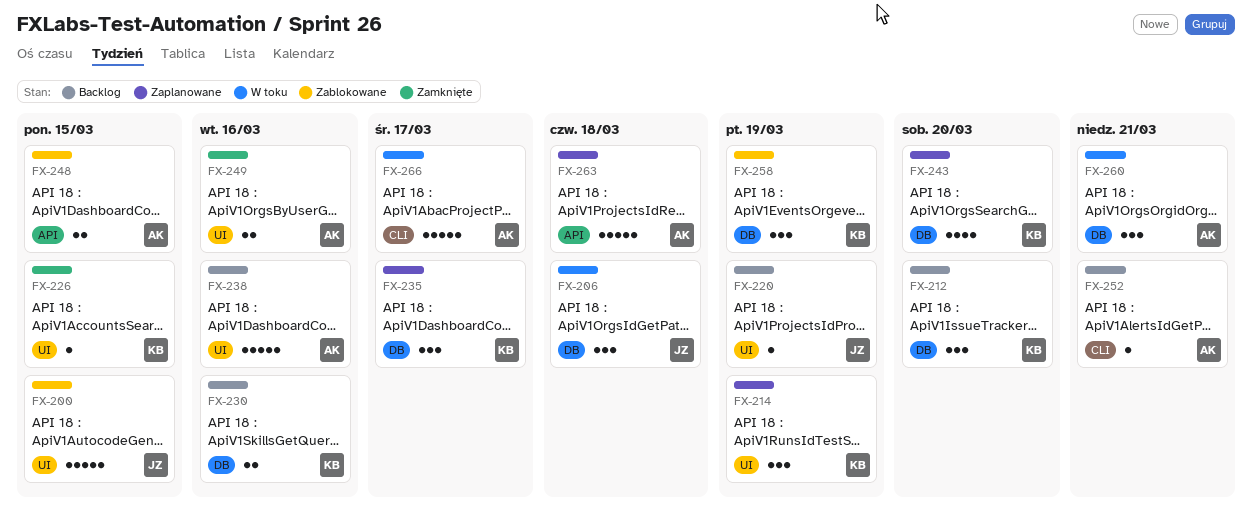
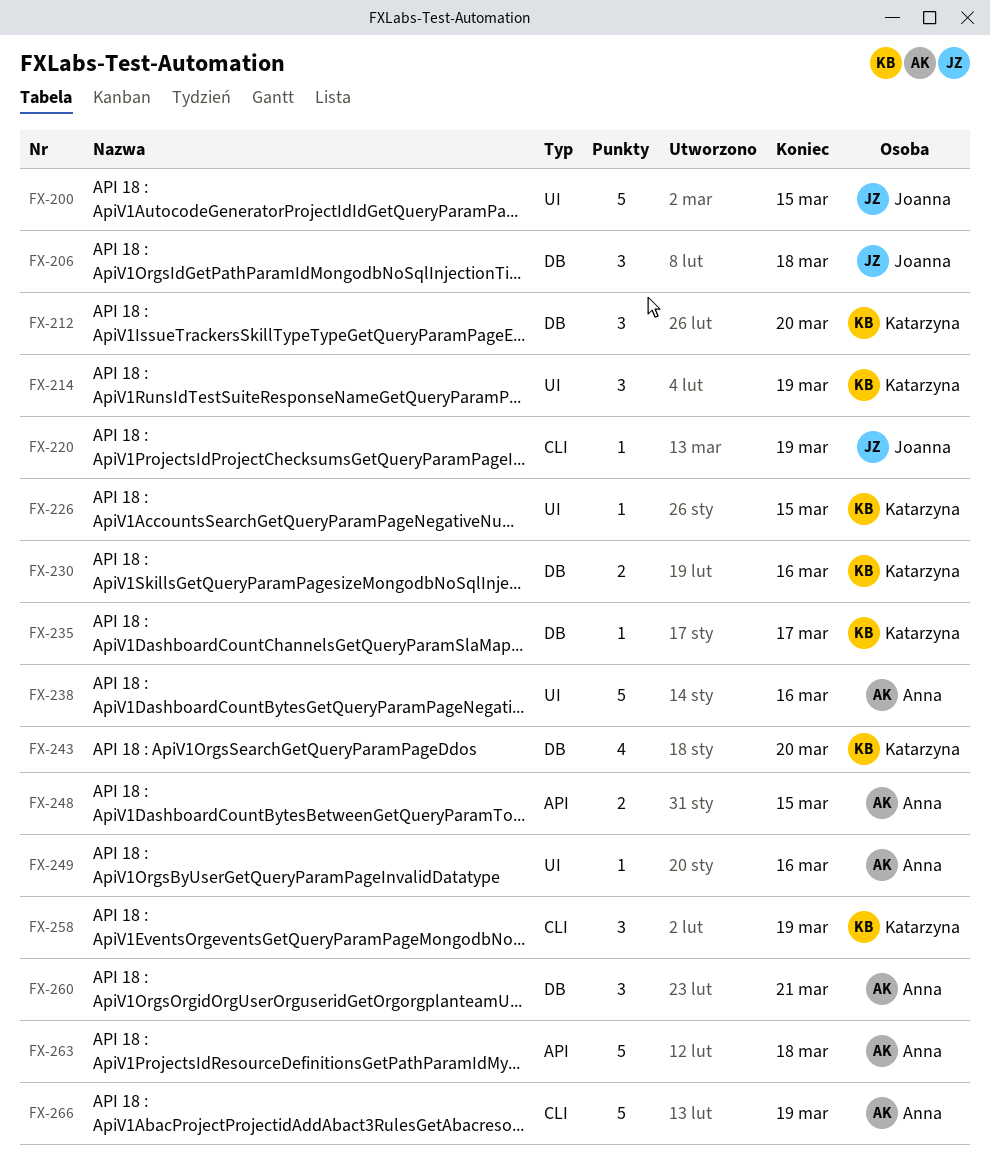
FX-220, label: UI -> CLI
FX-235, estimate: 3 -> 1
FX-249, estimate: 2 -> 1
FX-252: present -> none
FX-258, label: DB -> CLI
FX-266, due: Mar 17 -> Mar 19

